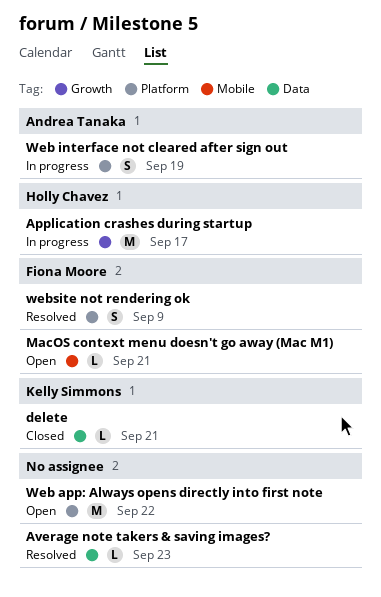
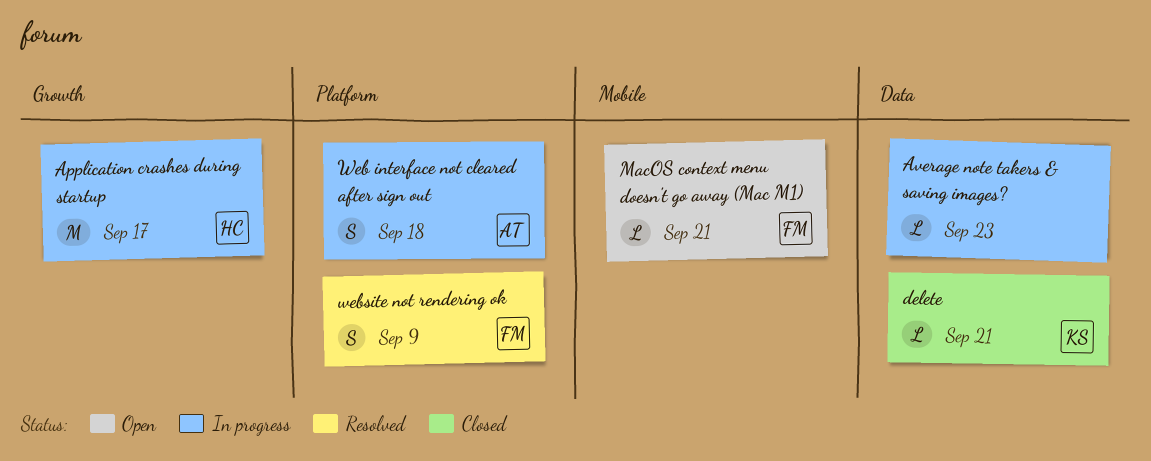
Average note takers & saving images?, status: Resolved -> In progress
Web app: Always opens directly into first note: present -> none
Web interface not cleared after sign out, due: Sep 19 -> Sep 18

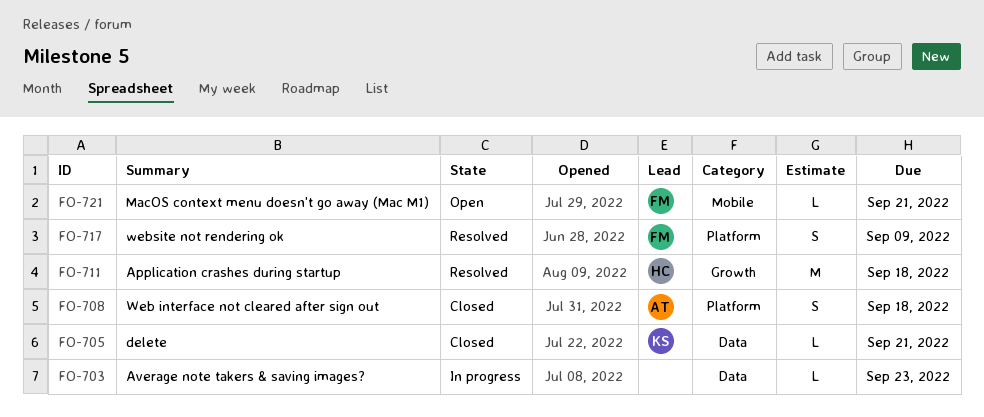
Application crashes during startup, status: In progress -> Resolved
Application crashes during startup, due: Sep 17 -> Sep 18
Web interface not cleared after sign out, status: In progress -> Closed

